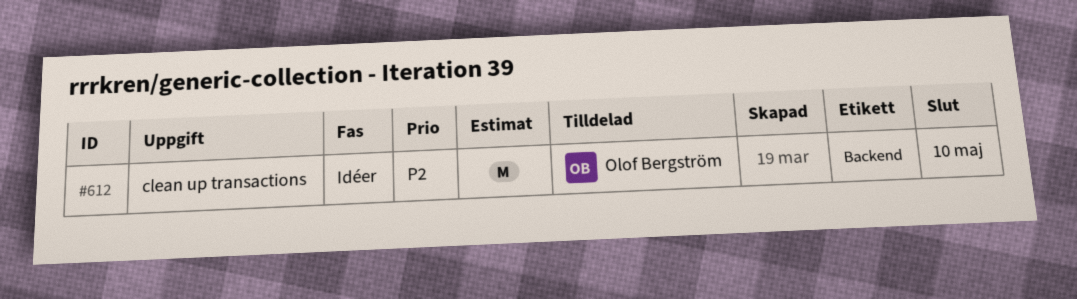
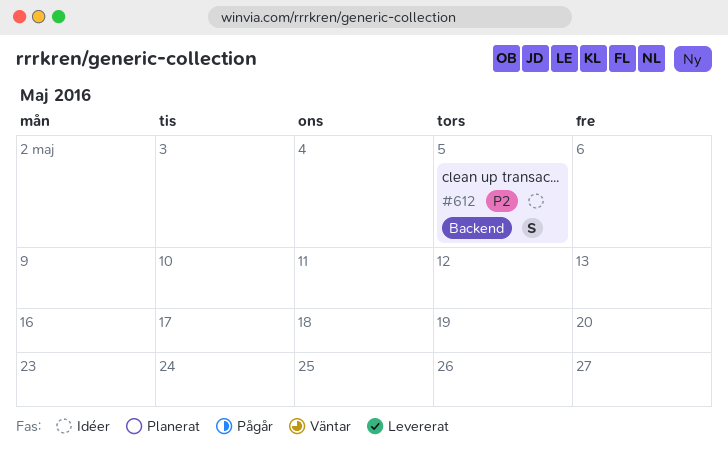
#612, estimate: M -> S
#612, due: May 10 -> May 5

